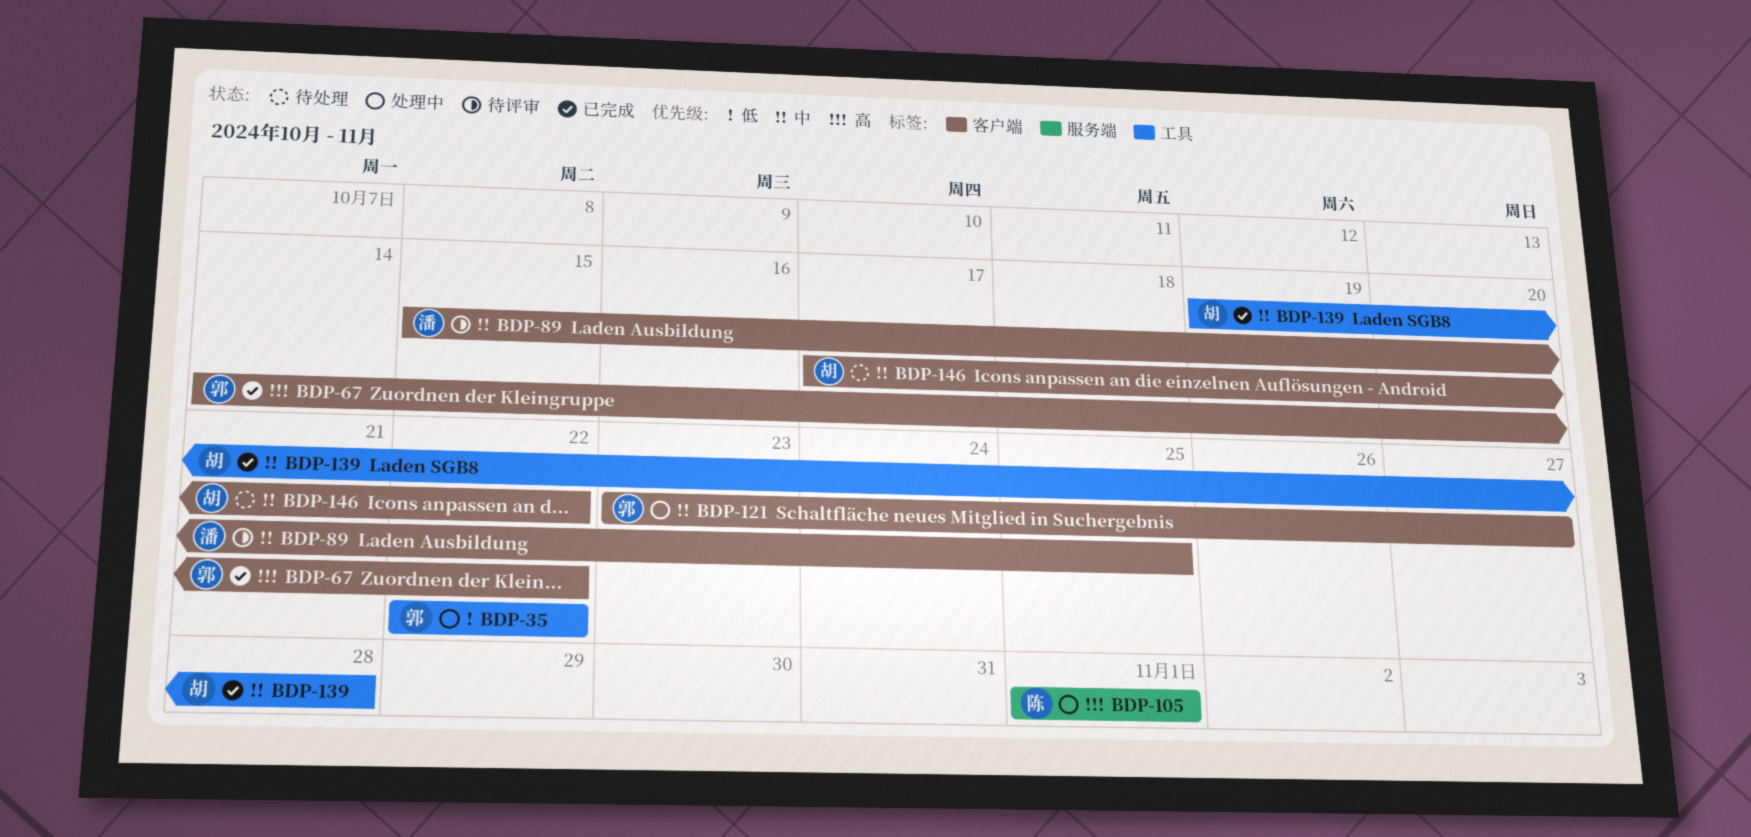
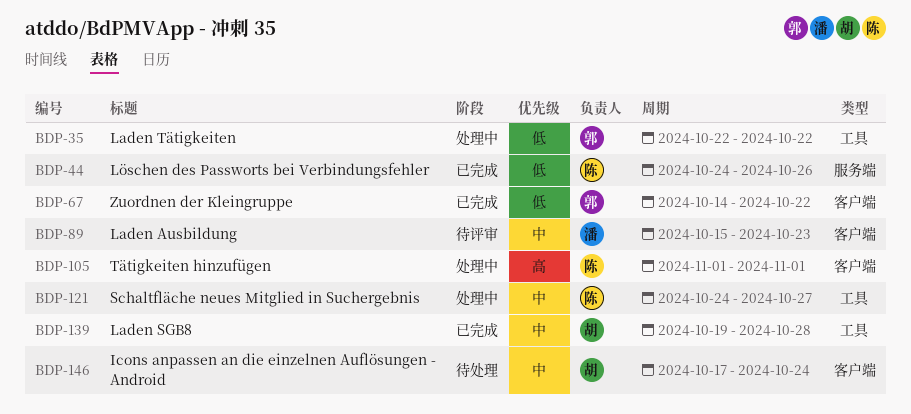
BDP-44: none -> present
BDP-67, priority: 高 -> 低
BDP-89, due: Oct 25 -> Oct 23
BDP-105, label: 服务端 -> 客户端
BDP-121, owner: 郭 -> 陈
BDP-121, label: 客户端 -> 工具
BDP-121, start: Oct 23 -> Oct 24
BDP-146, due: Oct 22 -> Oct 24

